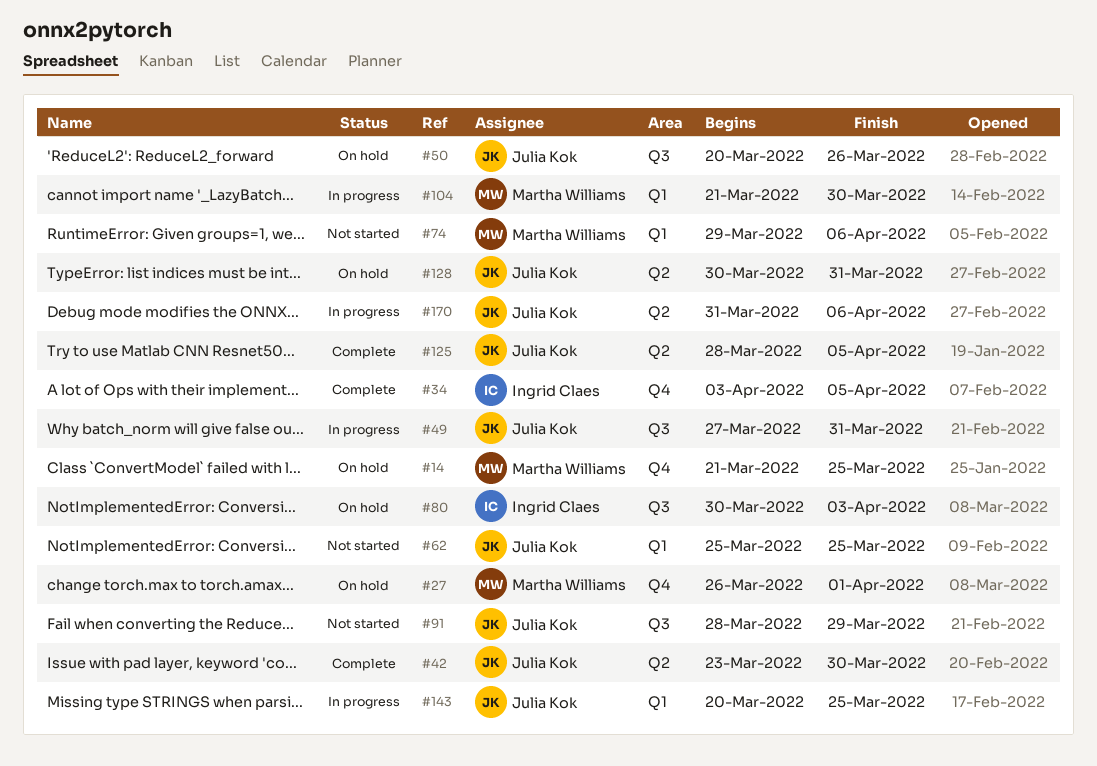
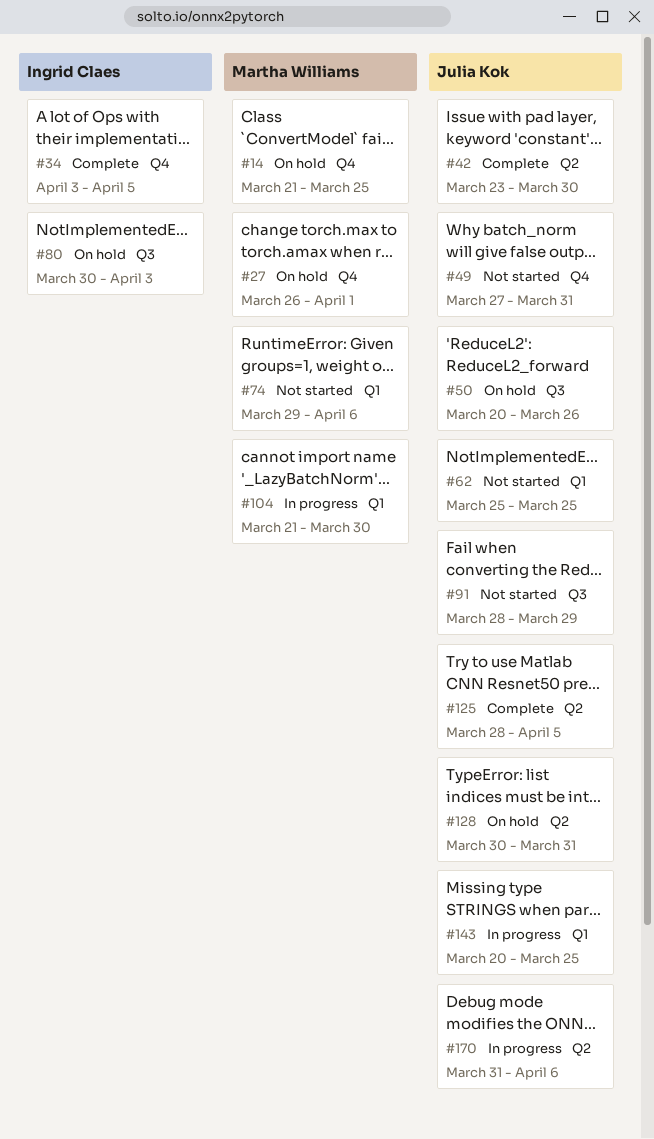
#49, status: In progress -> Not started
#49, label: Q3 -> Q4

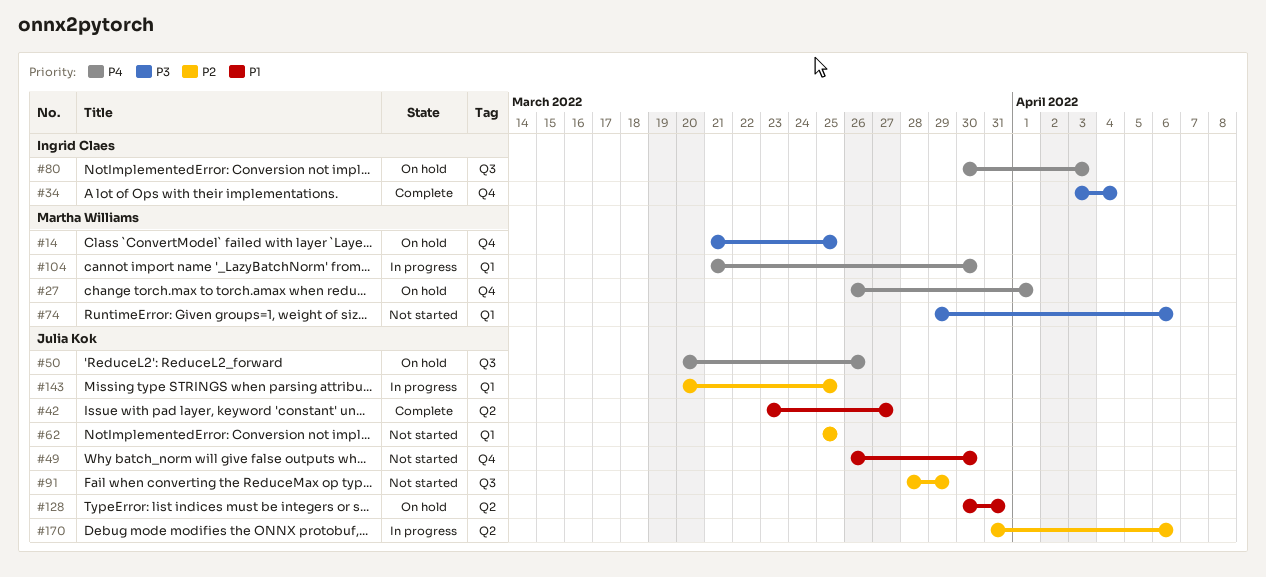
#34, due: Apr 5 -> Apr 4
#42, due: Mar 30 -> Mar 27
#49, start: Mar 27 -> Mar 26
#49, due: Mar 31 -> Mar 30
#125: present -> none

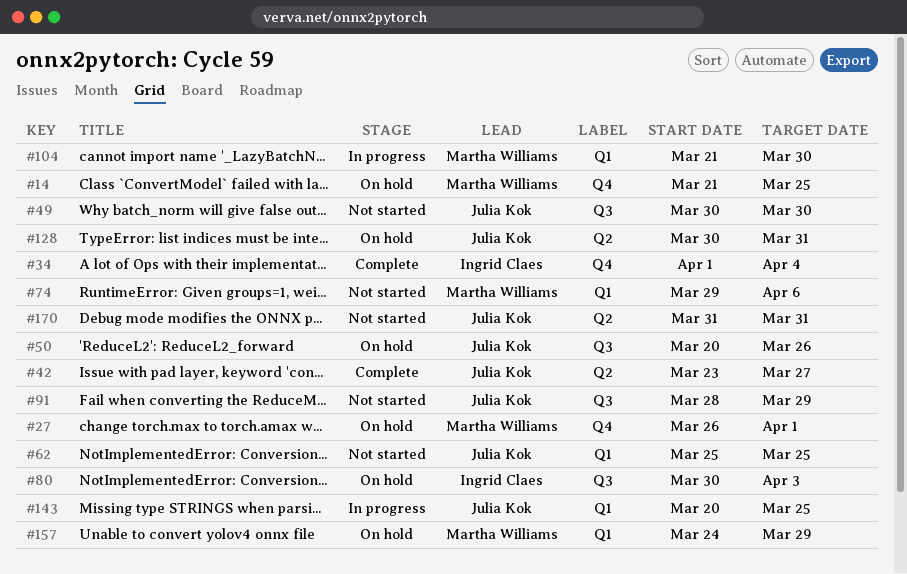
#34, start: Apr 3 -> Apr 1
#49, label: Q4 -> Q3
#49, start: Mar 26 -> Mar 30
#157: none -> present
#170, status: In progress -> Not started
#170, due: Apr 6 -> Mar 31

